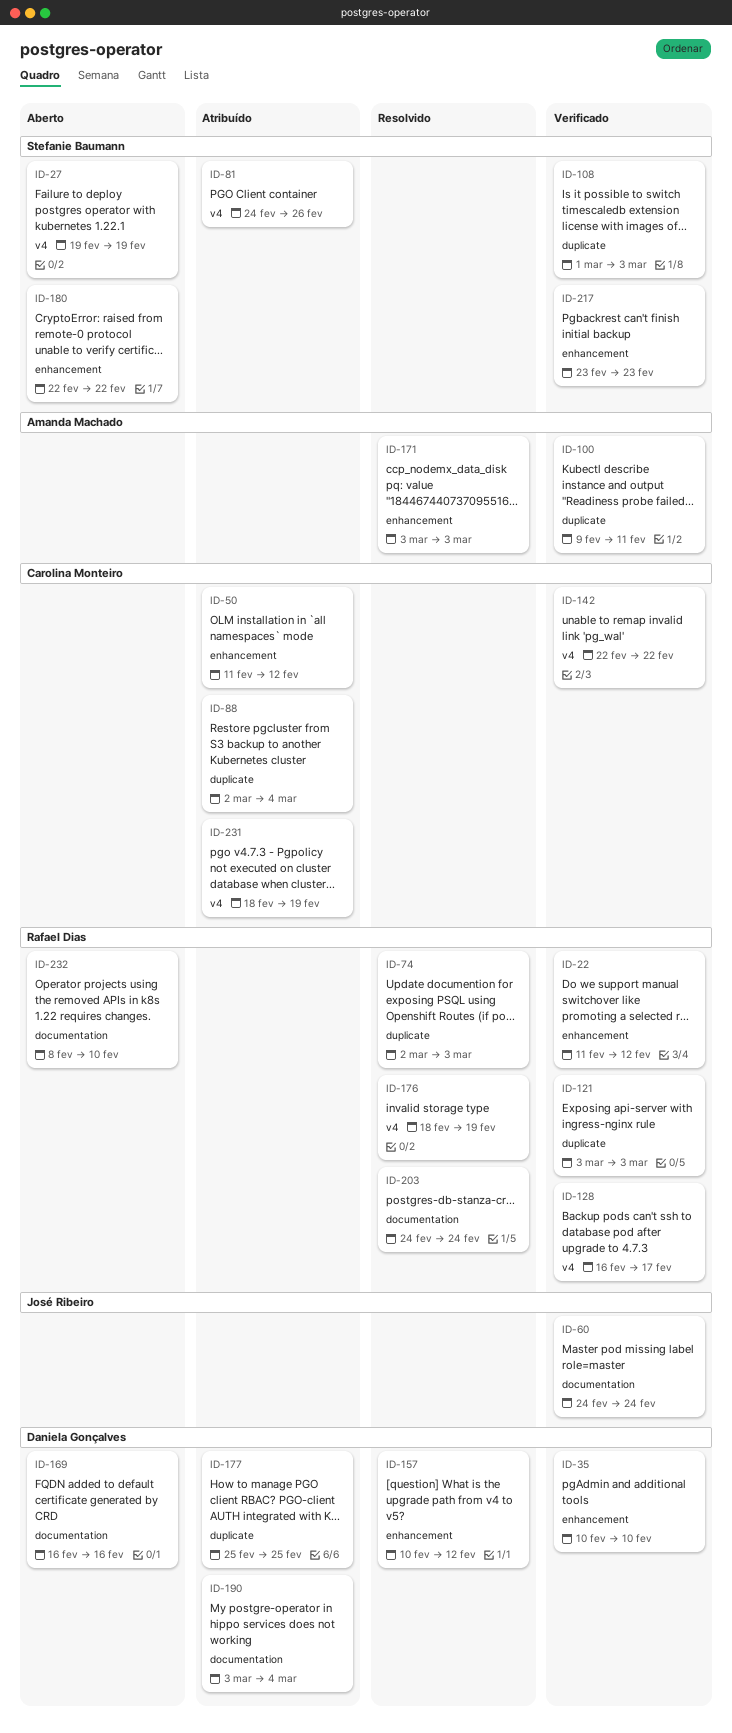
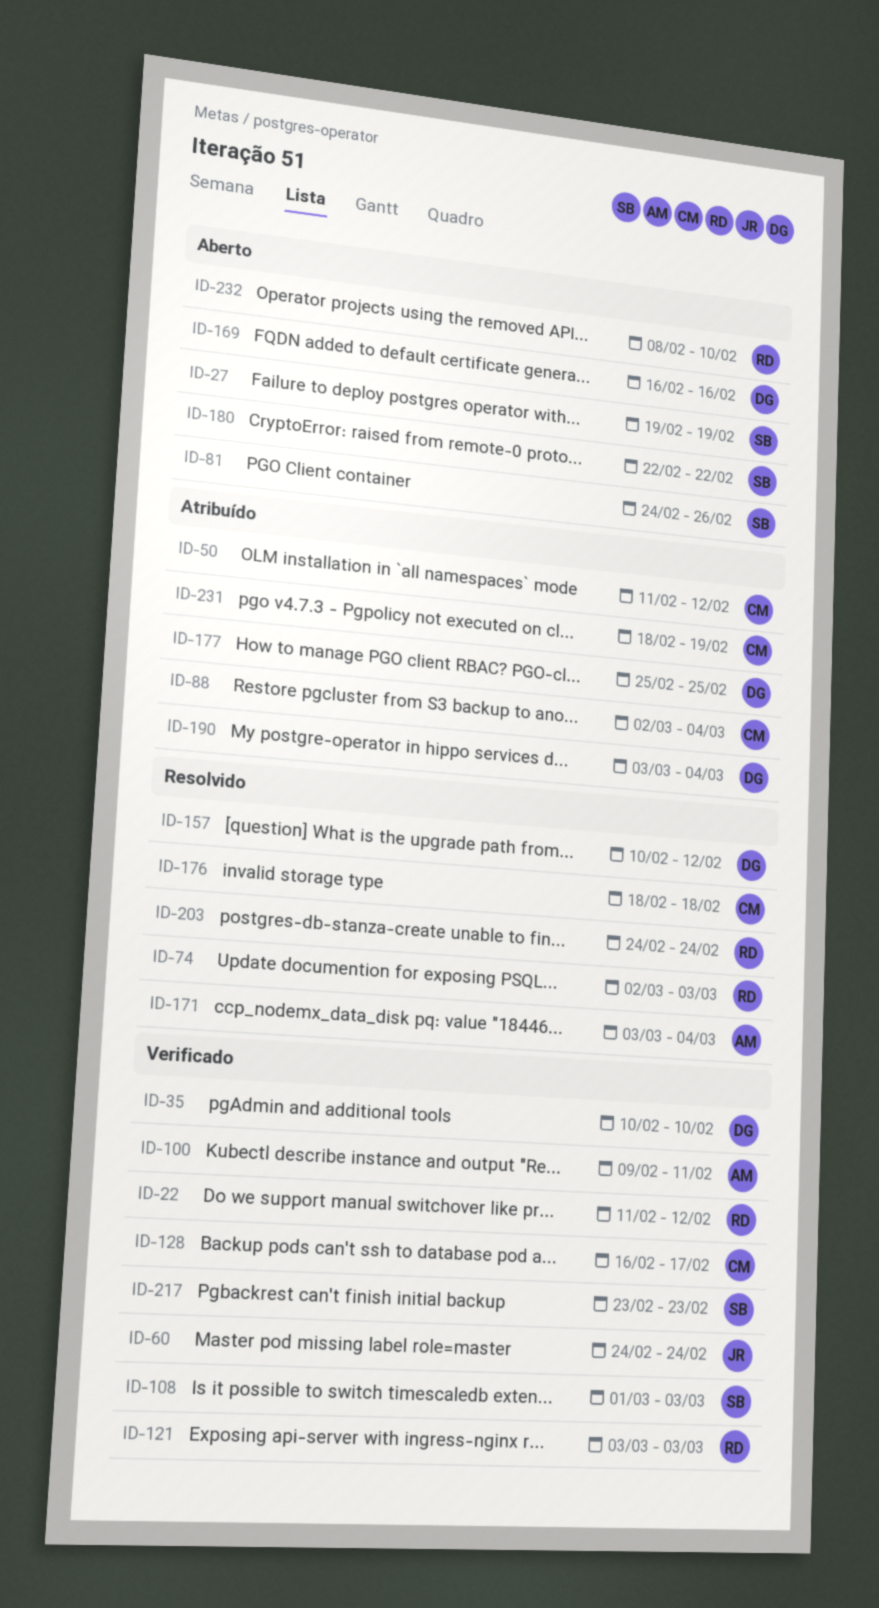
ID-81, status: Atribuído -> Aberto
ID-128, owner: Rafael Dias -> Carolina Monteiro
ID-142: present -> none
ID-171, due: Mar 3 -> Mar 4
ID-176, owner: Rafael Dias -> Carolina Monteiro
ID-176, due: Feb 19 -> Feb 18

